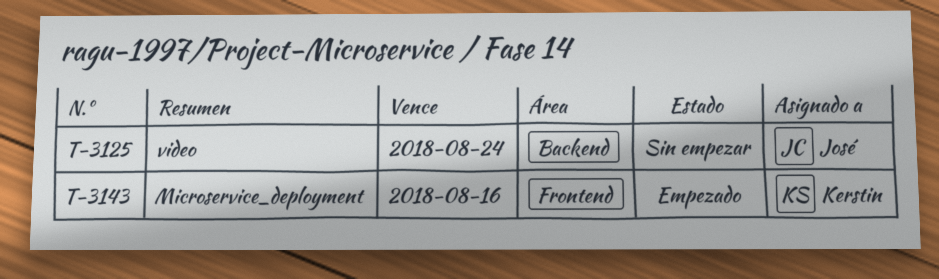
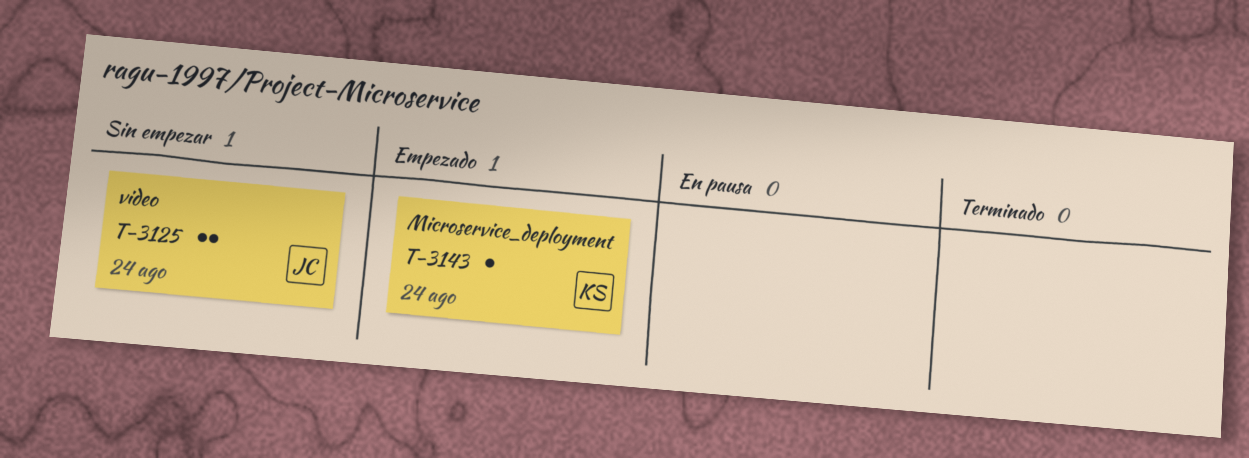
T-3143, due: Aug 16 -> Aug 24

